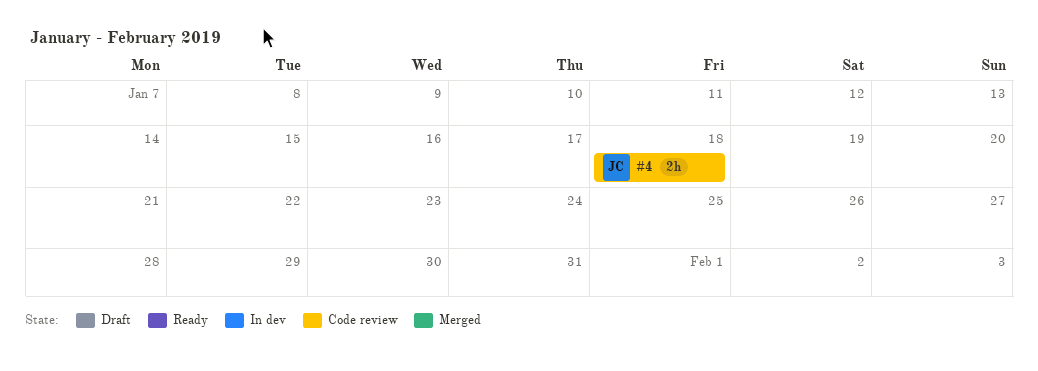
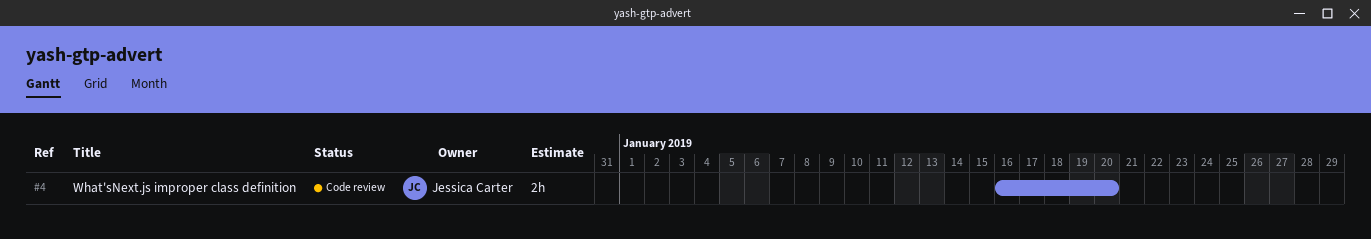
#4, start: Jan 18 -> Jan 16
#4, due: Jan 18 -> Jan 20

